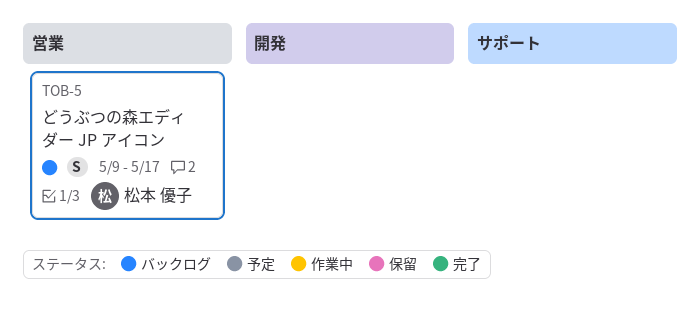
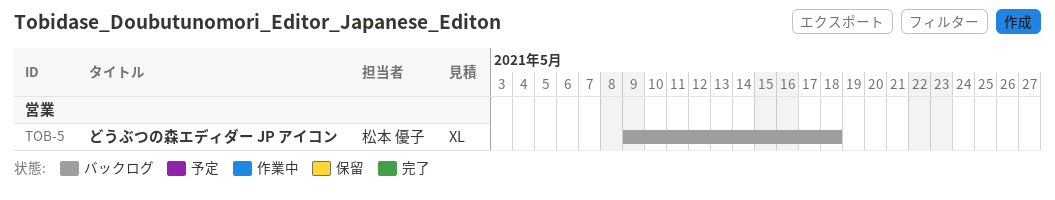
TOB-5, estimate: S -> XL
TOB-5, due: May 17 -> May 18

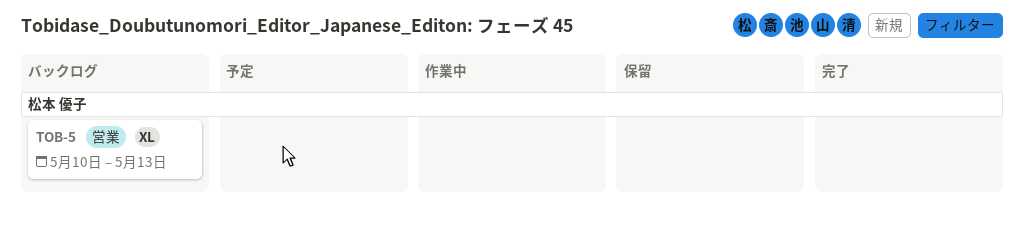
TOB-5, start: May 9 -> May 10
TOB-5, due: May 18 -> May 13

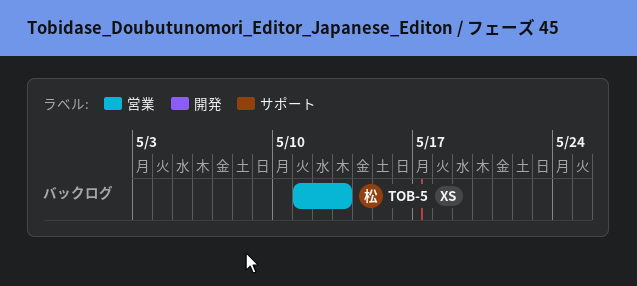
TOB-5, estimate: XL -> XS
TOB-5, start: May 10 -> May 11

